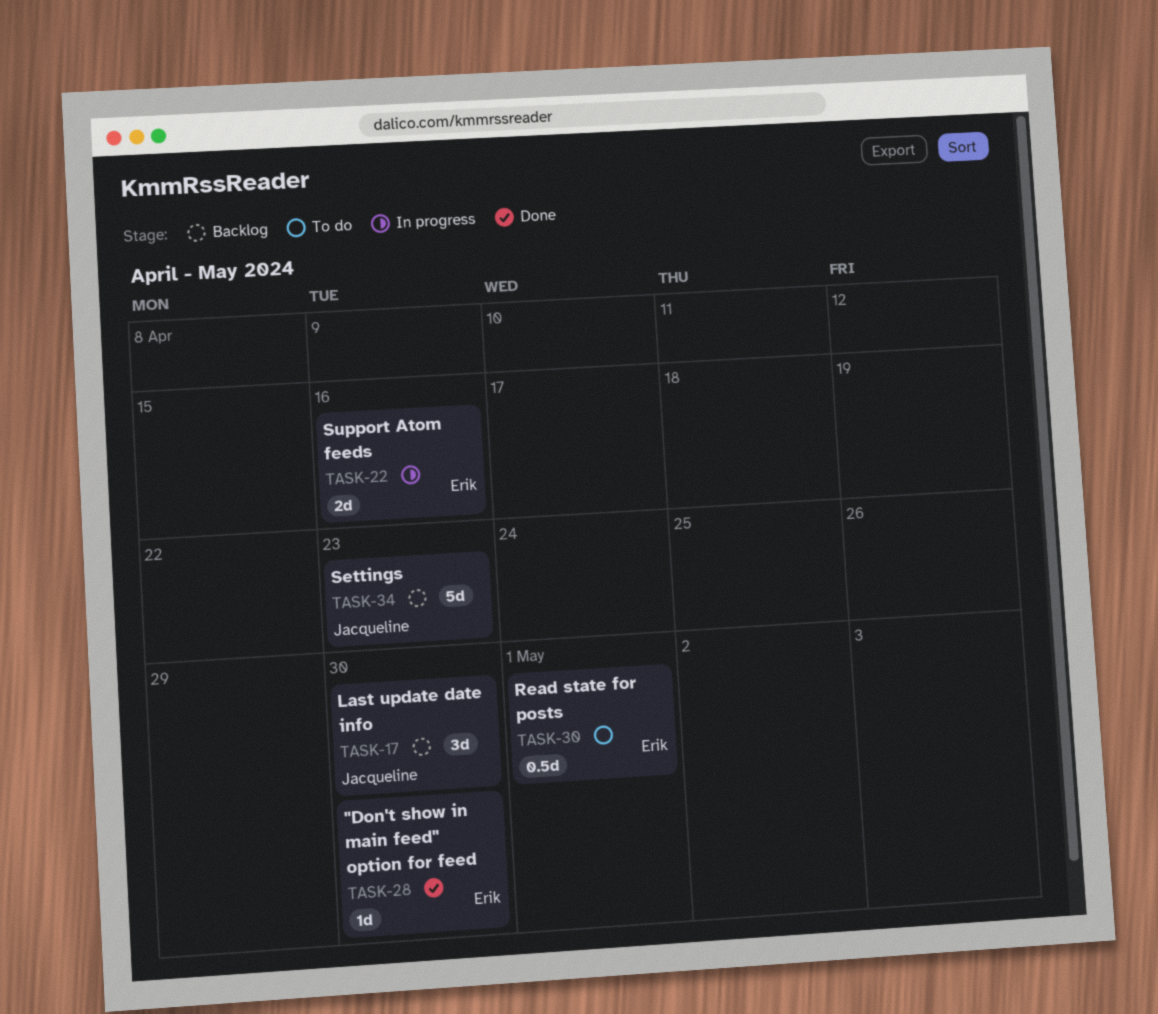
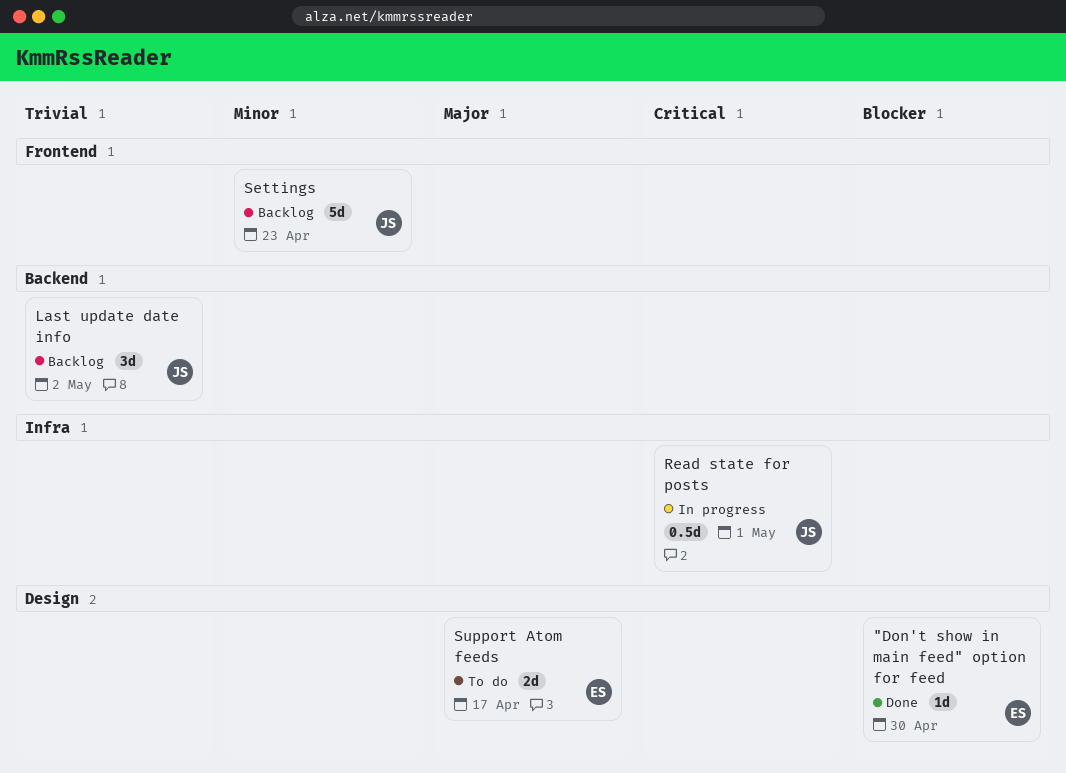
Last update date info, due: Apr 30 -> May 2
Read state for posts, status: To do -> In progress
Read state for posts, owner: Erik -> Jacqueline
Support Atom feeds, status: In progress -> To do
Support Atom feeds, due: Apr 16 -> Apr 17

